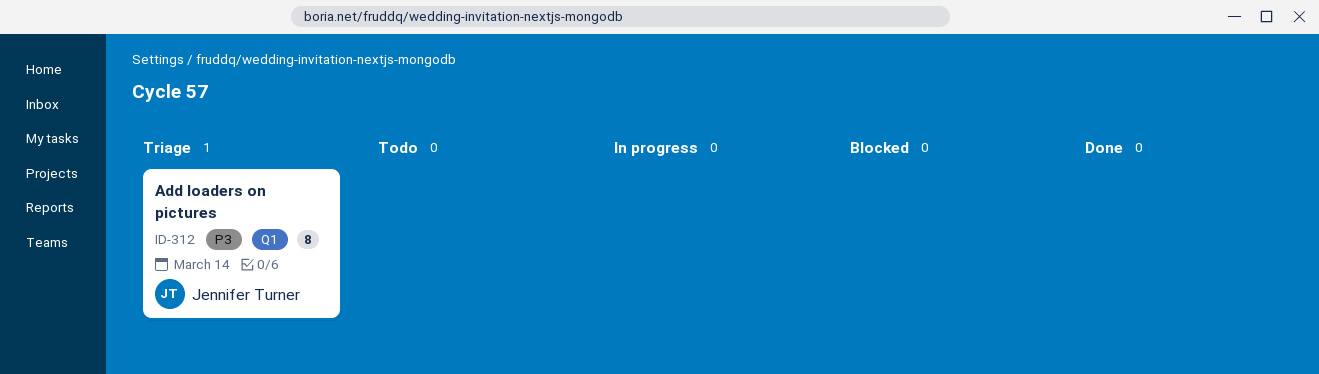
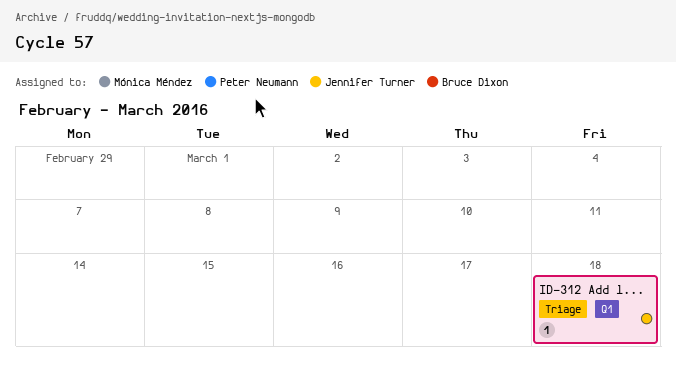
ID-312, estimate: 8 -> 1
ID-312, due: Mar 14 -> Mar 18

